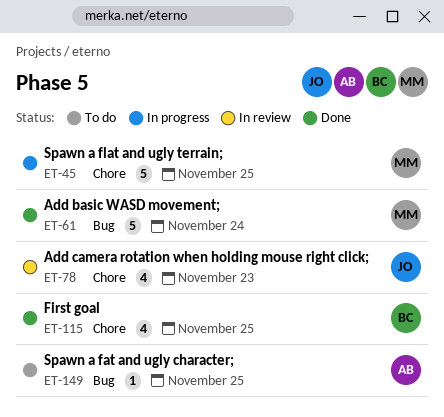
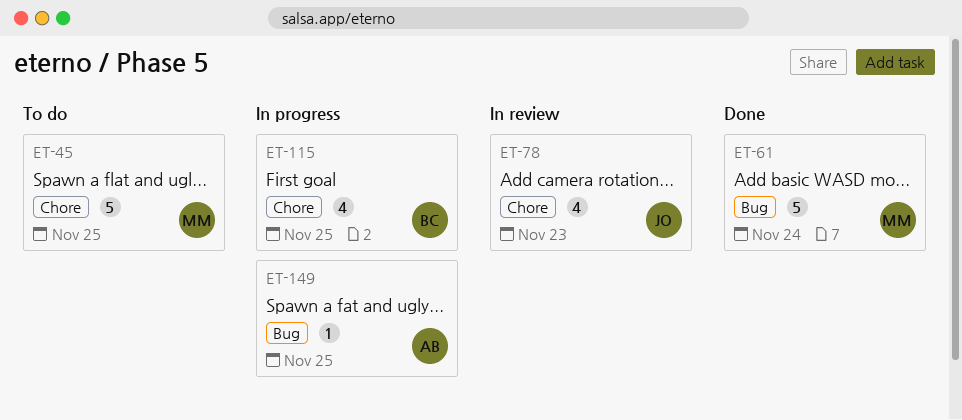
ET-45, status: In progress -> To do
ET-115, status: Done -> In progress
ET-149, status: To do -> In progress

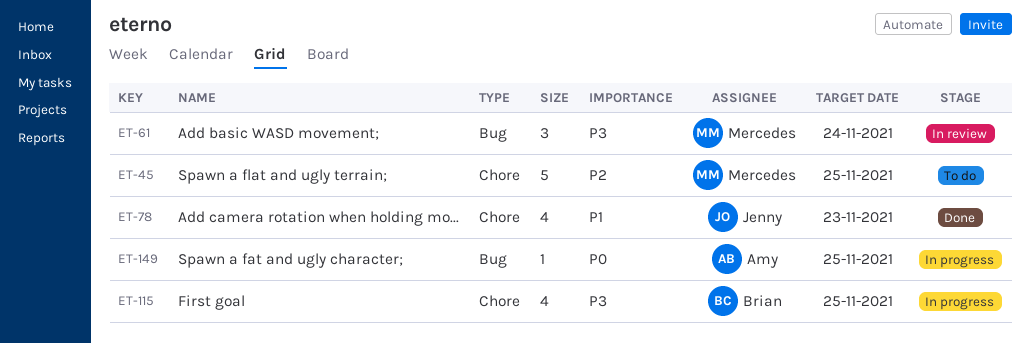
ET-61, status: Done -> In review
ET-61, estimate: 5 -> 3
ET-78, status: In review -> Done

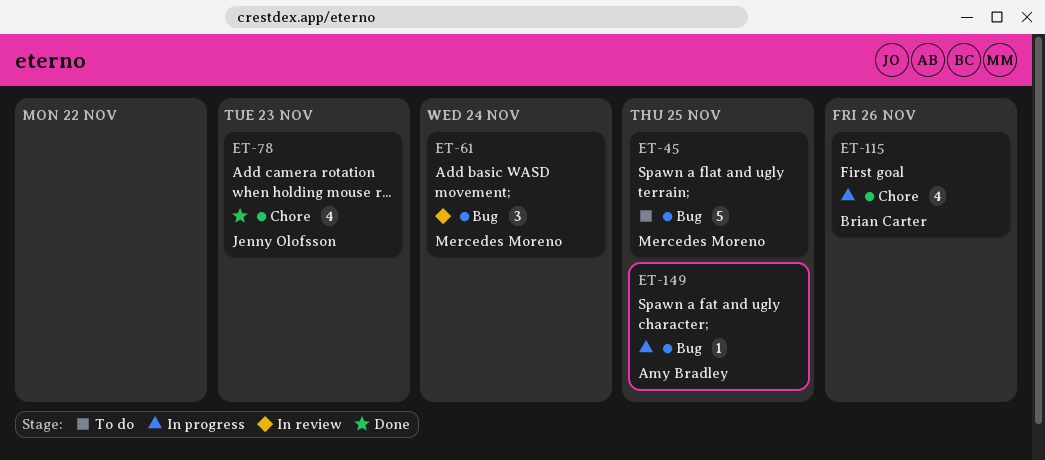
ET-45, label: Chore -> Bug
ET-115, due: Nov 25 -> Nov 26

